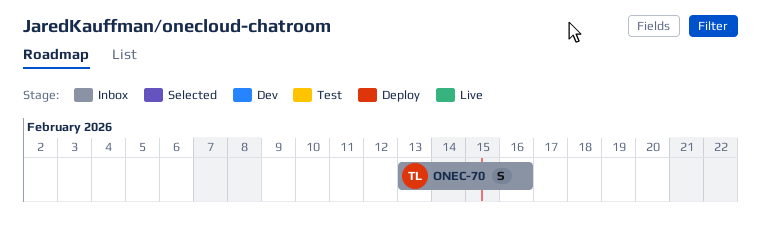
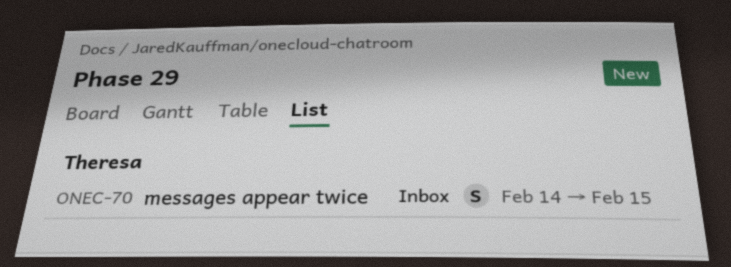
ONEC-70, start: Feb 13 -> Feb 14
ONEC-70, due: Feb 16 -> Feb 15

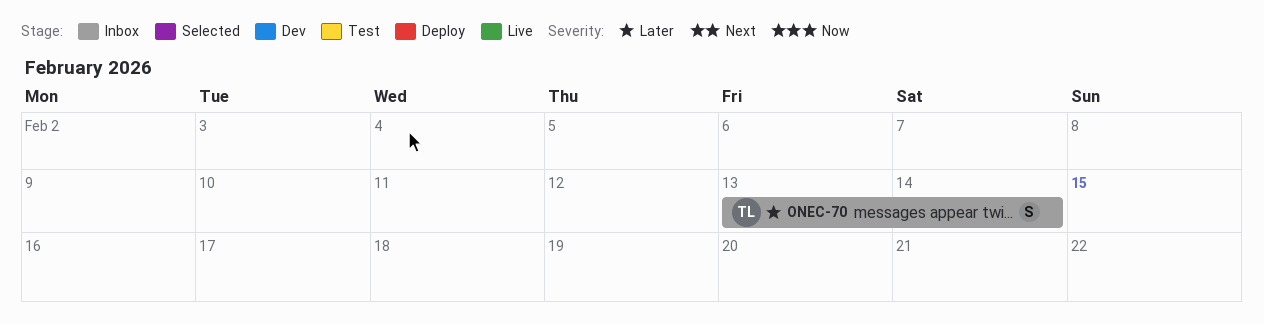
ONEC-70, start: Feb 14 -> Feb 13
ONEC-70, due: Feb 15 -> Feb 14

